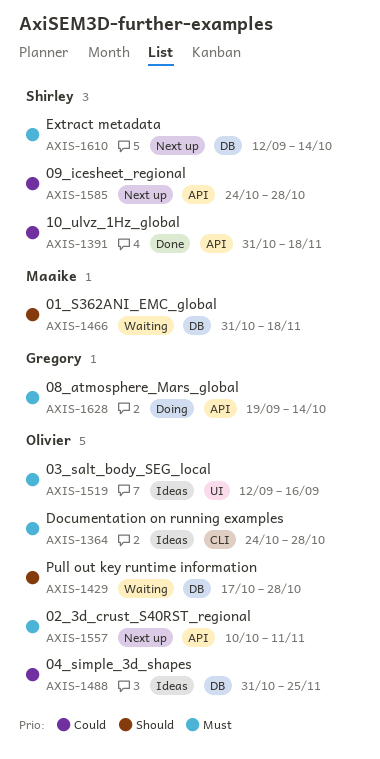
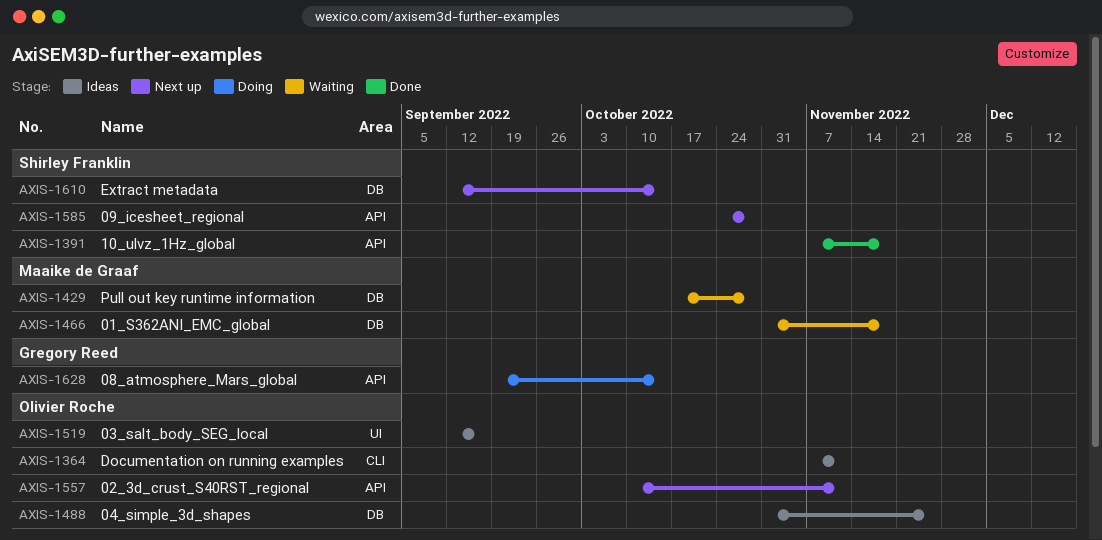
AXIS-1364, start: Oct 24 -> Nov 7
AXIS-1364, due: Oct 28 -> Nov 11
AXIS-1391, start: Oct 31 -> Nov 7
AXIS-1429, owner: Olivier Roche -> Maaike de Graaf

